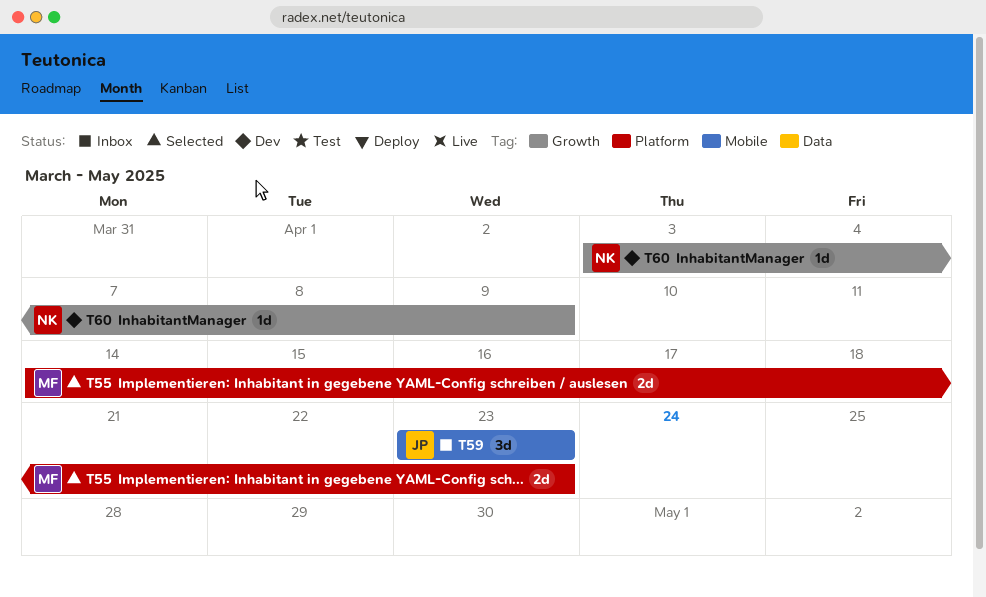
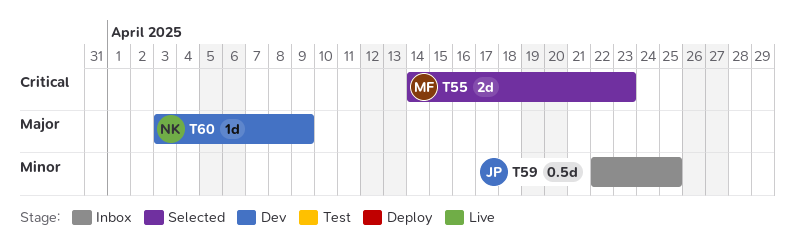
T59, estimate: 3d -> 0.5d
T59, start: Apr 23 -> Apr 22
T59, due: Apr 23 -> Apr 25

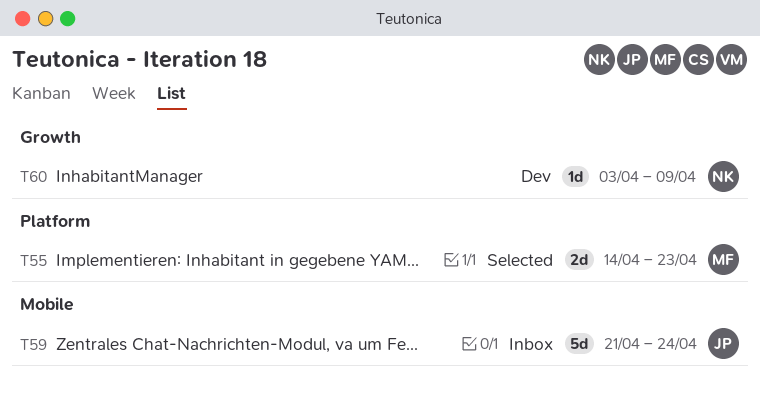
T59, estimate: 0.5d -> 5d
T59, start: Apr 22 -> Apr 21
T59, due: Apr 25 -> Apr 24

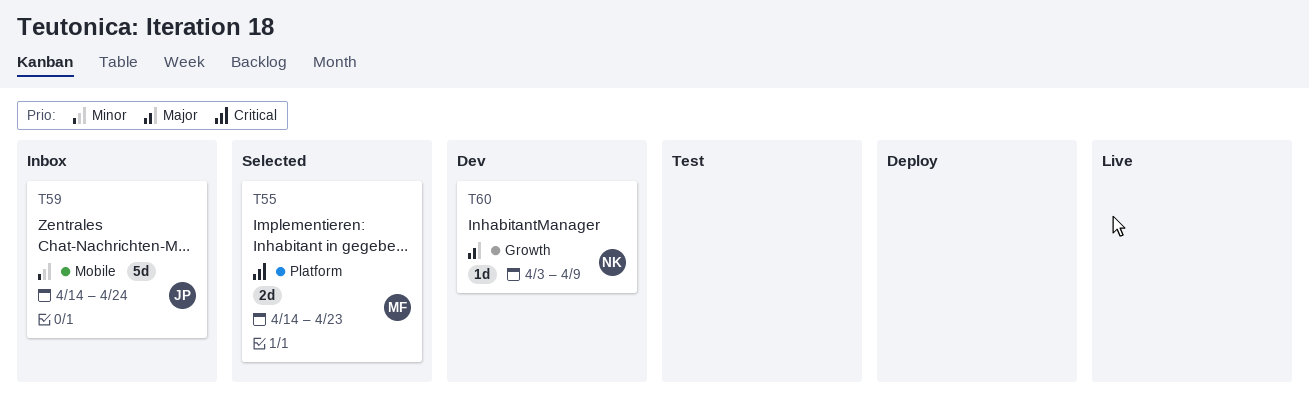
T59, start: Apr 21 -> Apr 14

